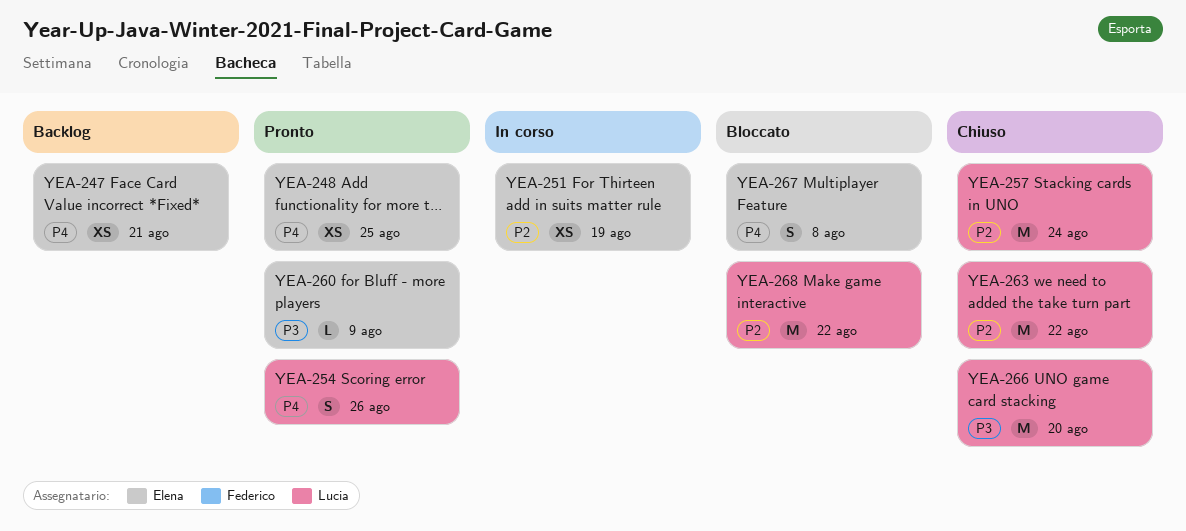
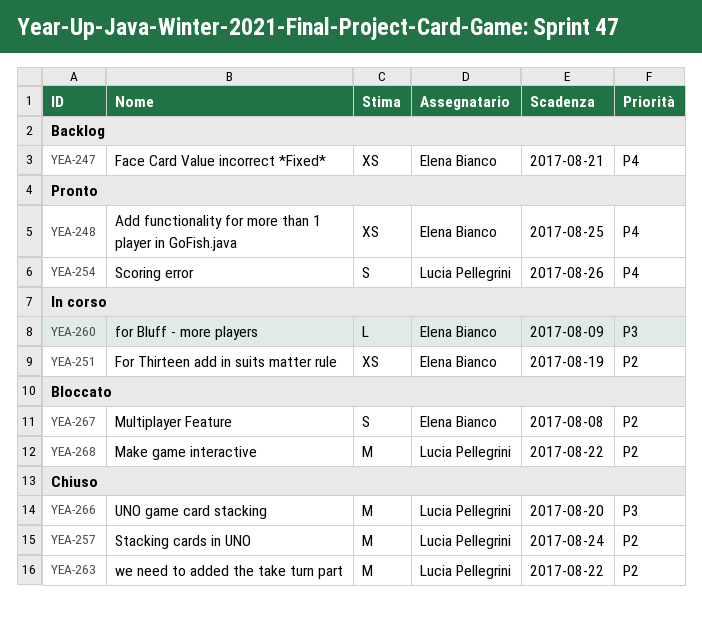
YEA-260, status: Pronto -> In corso
YEA-267, priority: P4 -> P2

